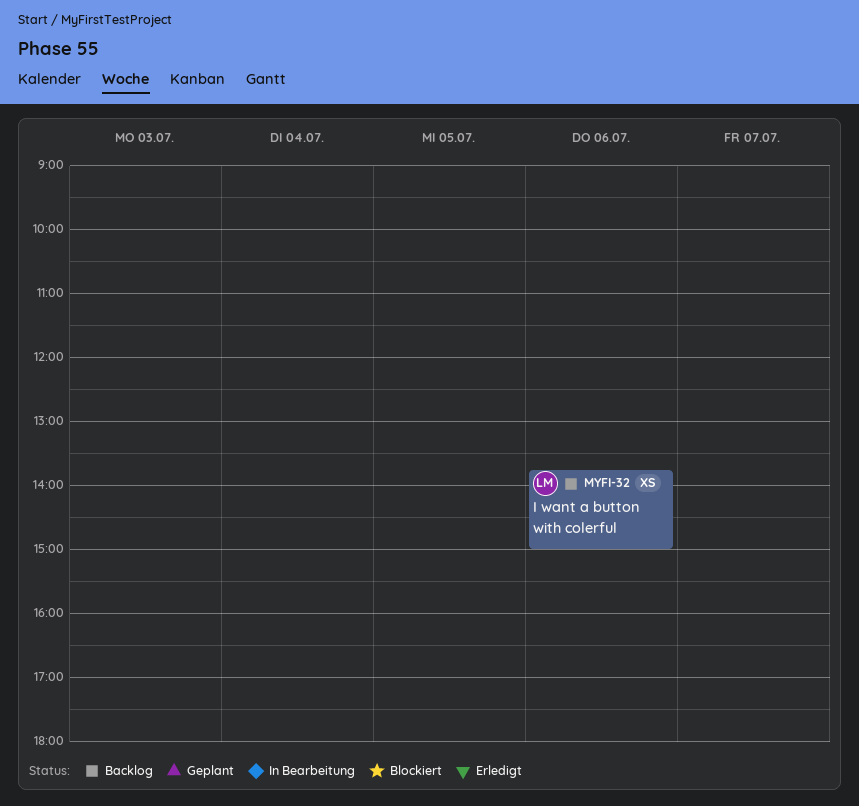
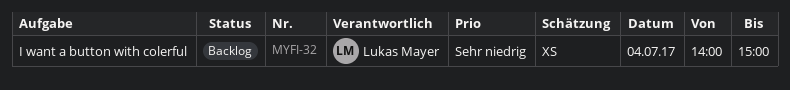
MYFI-32, day: Jul 6 -> Jul 4
MYFI-32, begins: 13:45 -> 14:00

